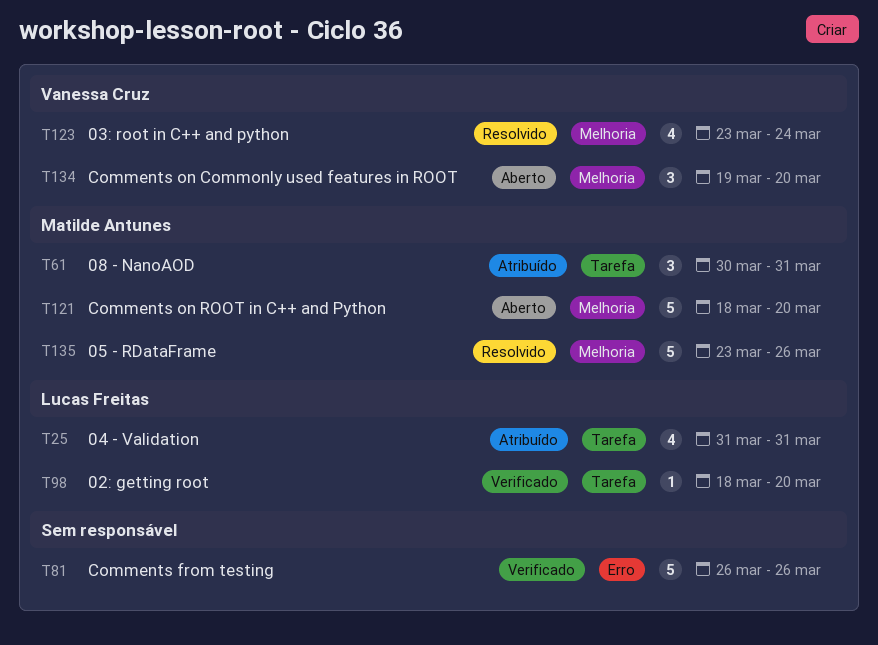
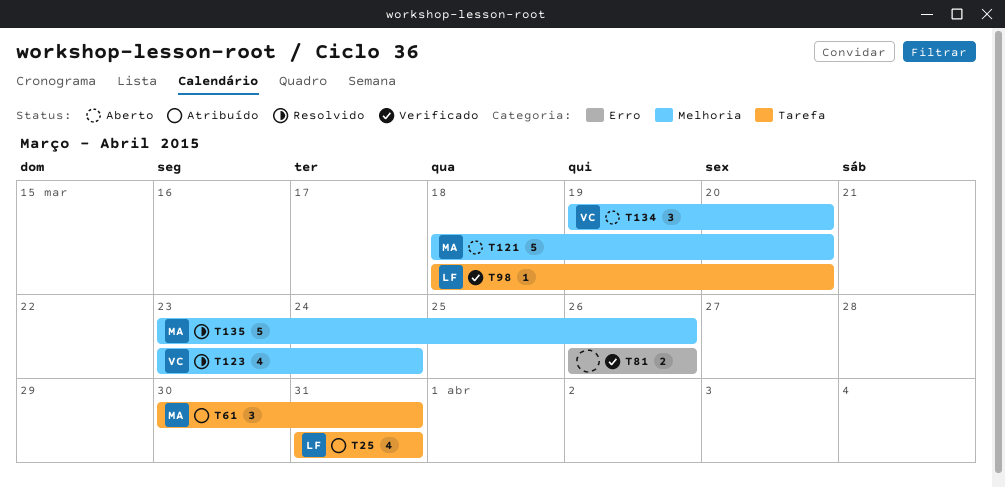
T81, estimate: 5 -> 2

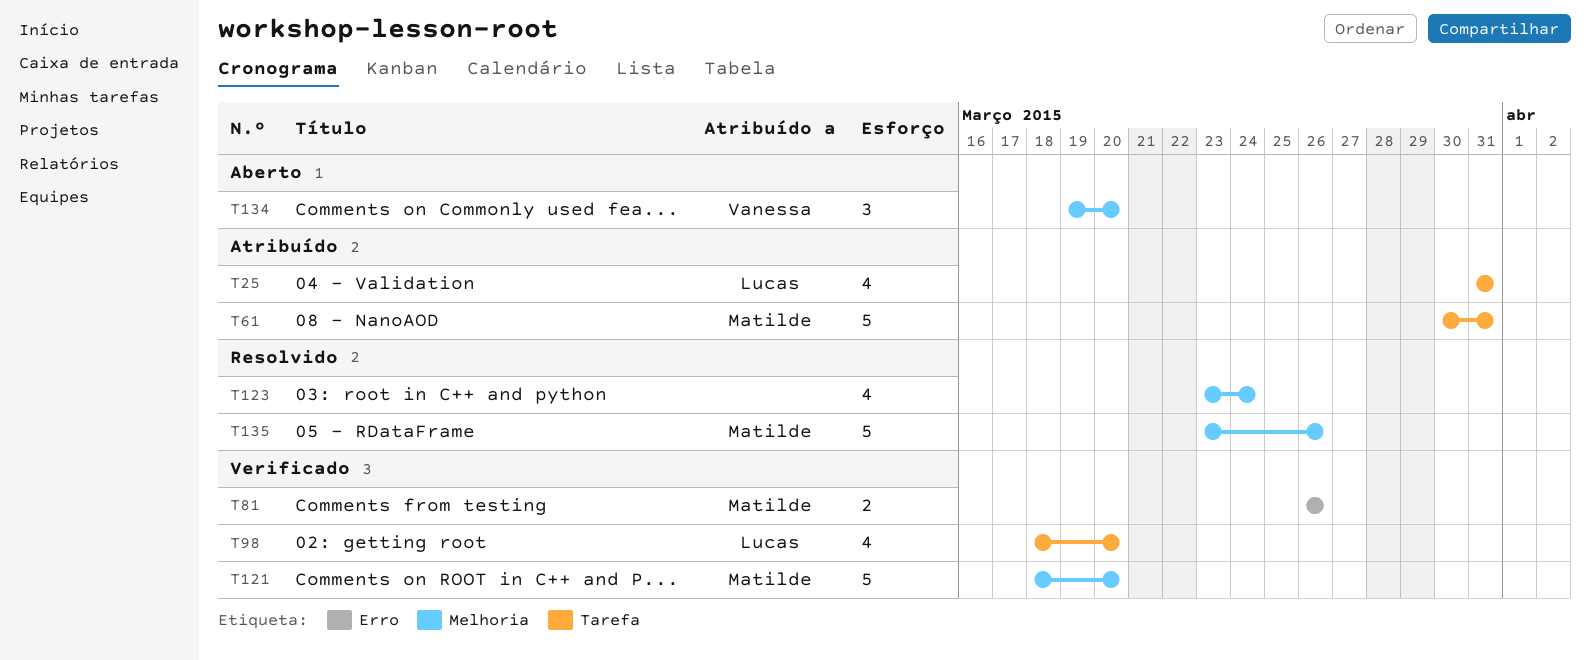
T61, estimate: 3 -> 5
T81, owner: none -> Matilde
T98, estimate: 1 -> 4
T121, status: Aberto -> Verificado
T123, owner: Vanessa -> none

